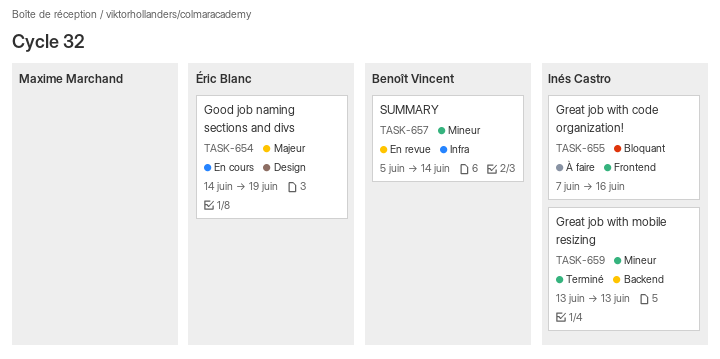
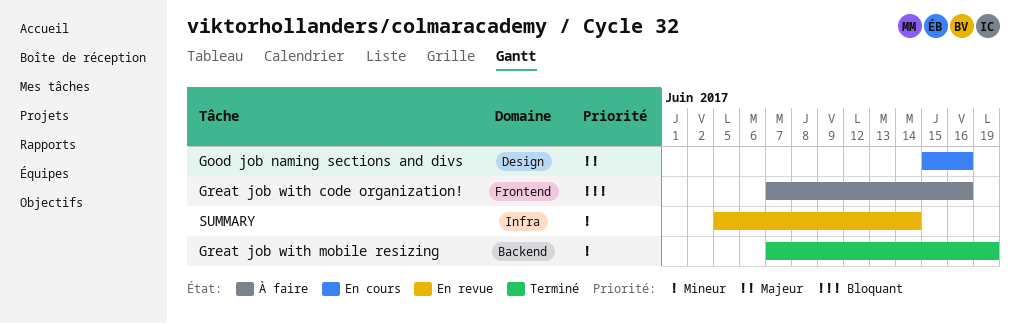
Good job naming sections and divs, start: Jun 14 -> Jun 15
Good job naming sections and divs, due: Jun 19 -> Jun 16
Great job with mobile resizing, start: Jun 13 -> Jun 7
Great job with mobile resizing, due: Jun 13 -> Jun 19

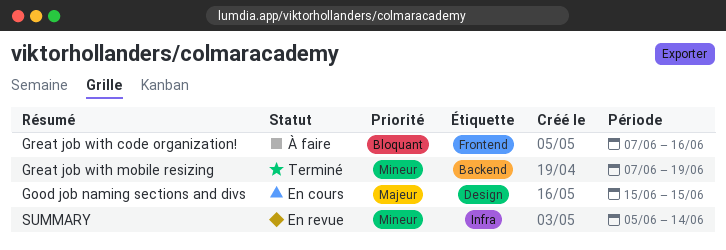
Good job naming sections and divs, due: Jun 16 -> Jun 15

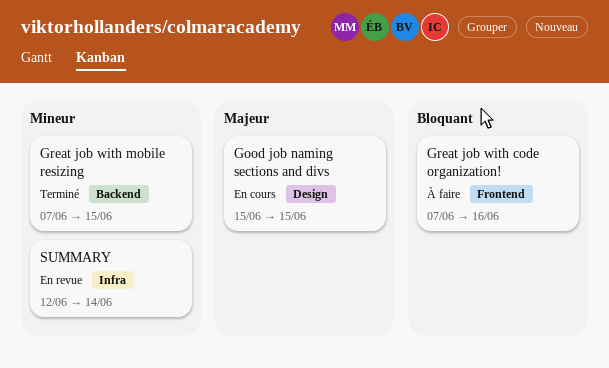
Great job with mobile resizing, due: Jun 19 -> Jun 15
SUMMARY, start: Jun 5 -> Jun 12

